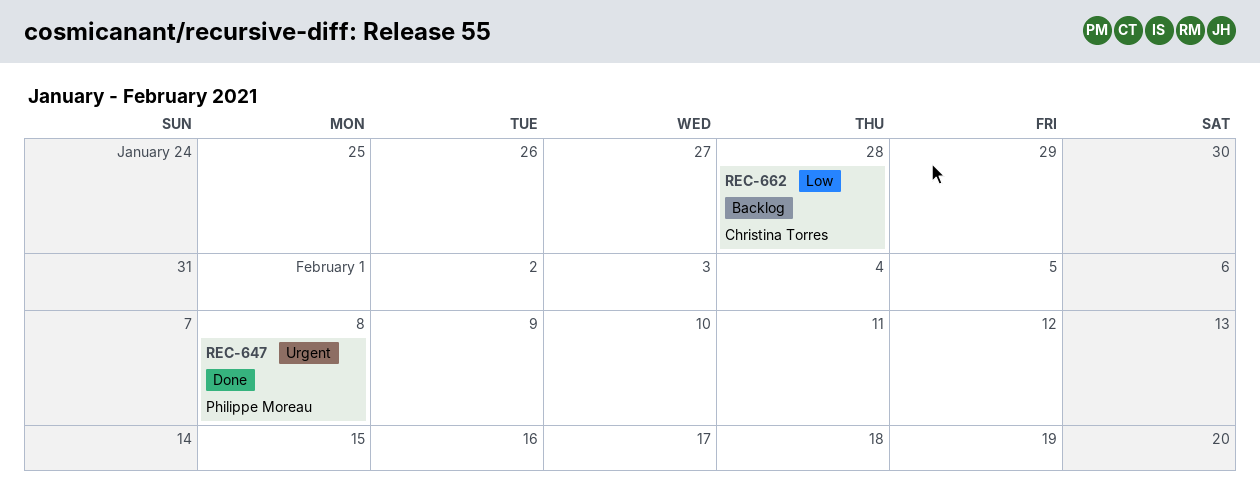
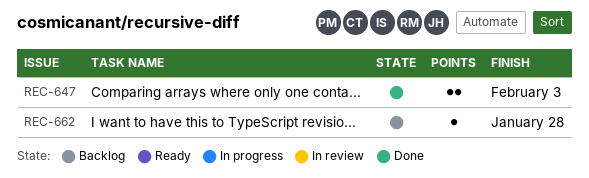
REC-647, due: Feb 8 -> Feb 3

